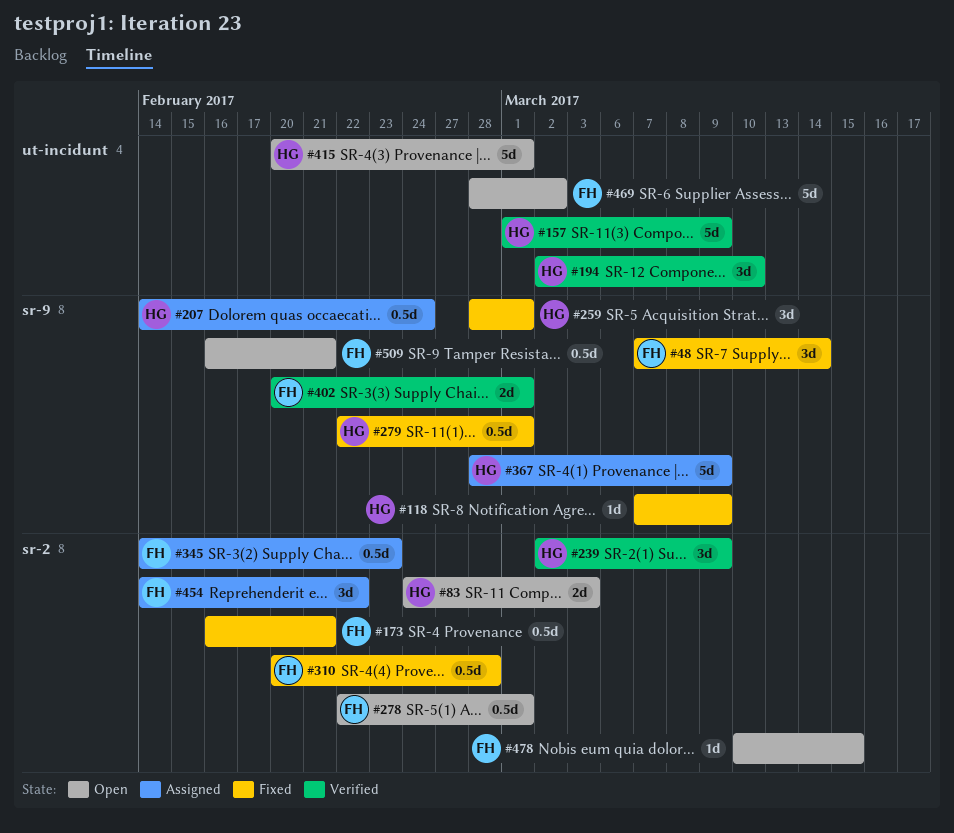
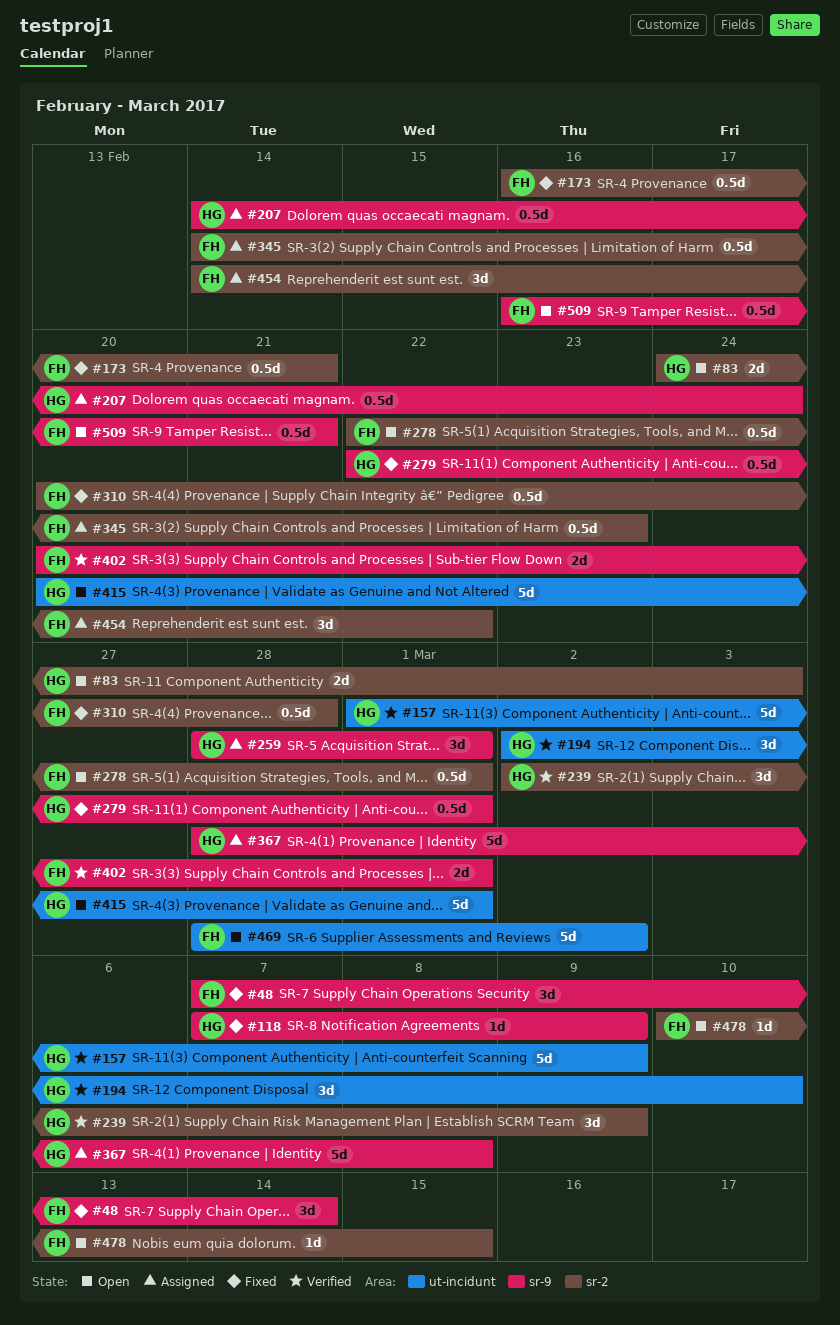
#259, status: Fixed -> Assigned
#367, due: Mar 9 -> Mar 8

